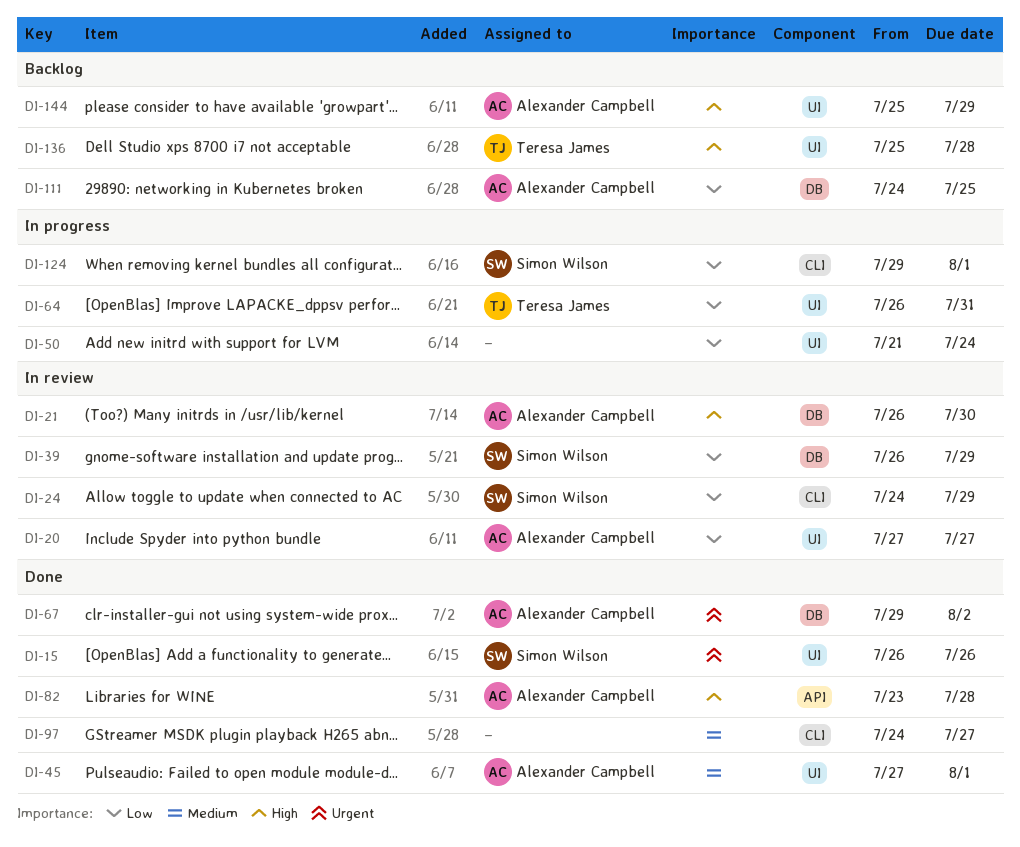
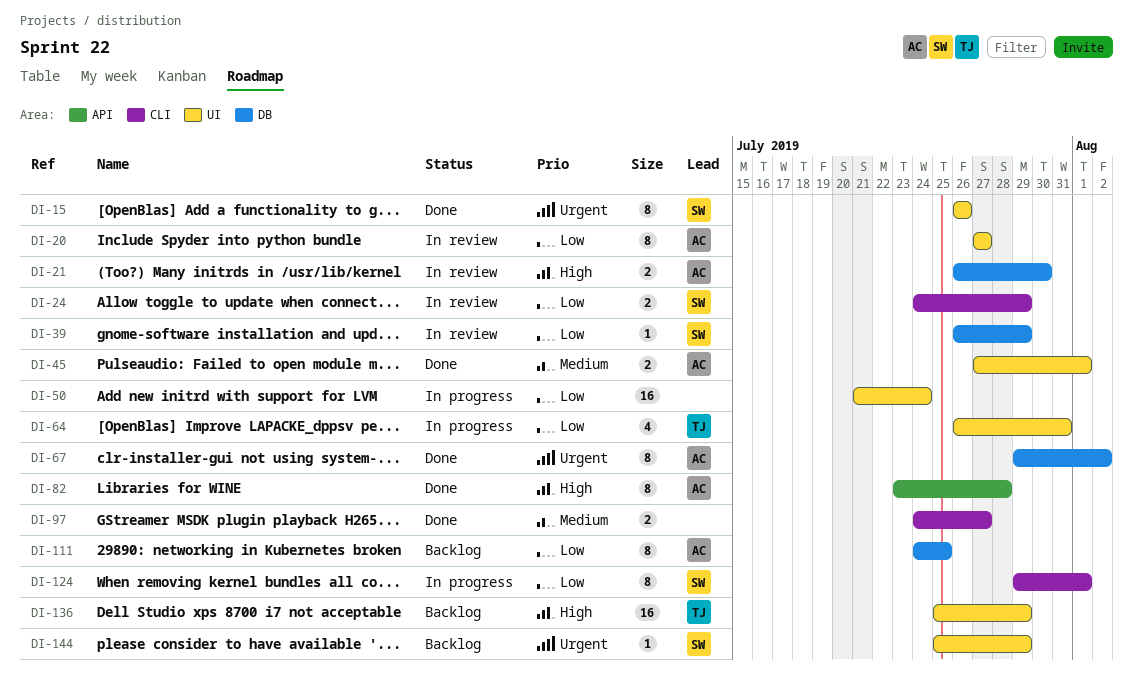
DI-136, due: Jul 28 -> Jul 29
DI-144, owner: Alexander Campbell -> Simon Wilson
DI-144, priority: High -> Urgent

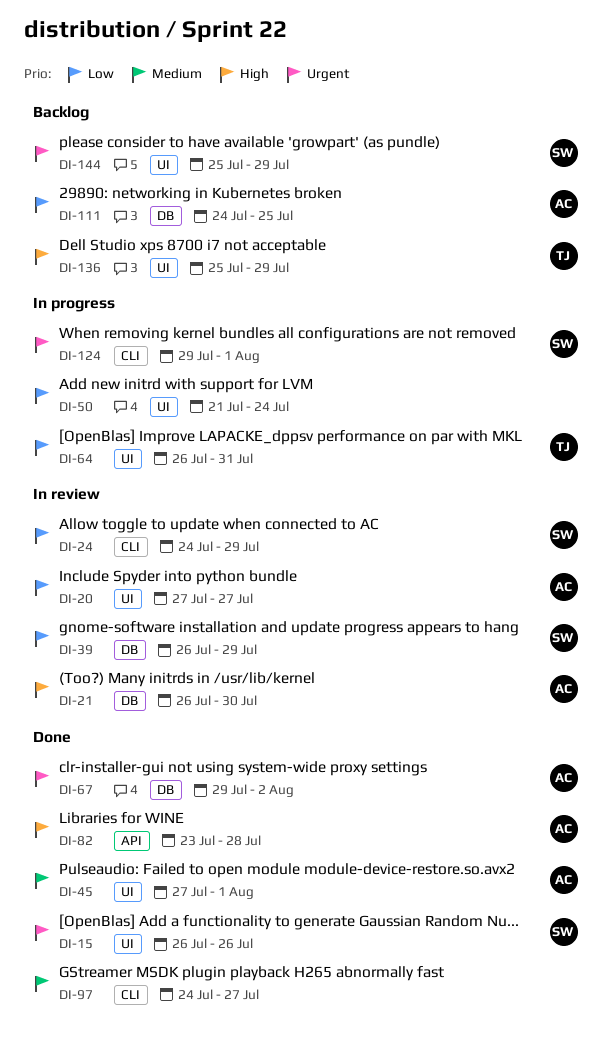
DI-124, priority: Low -> Urgent

